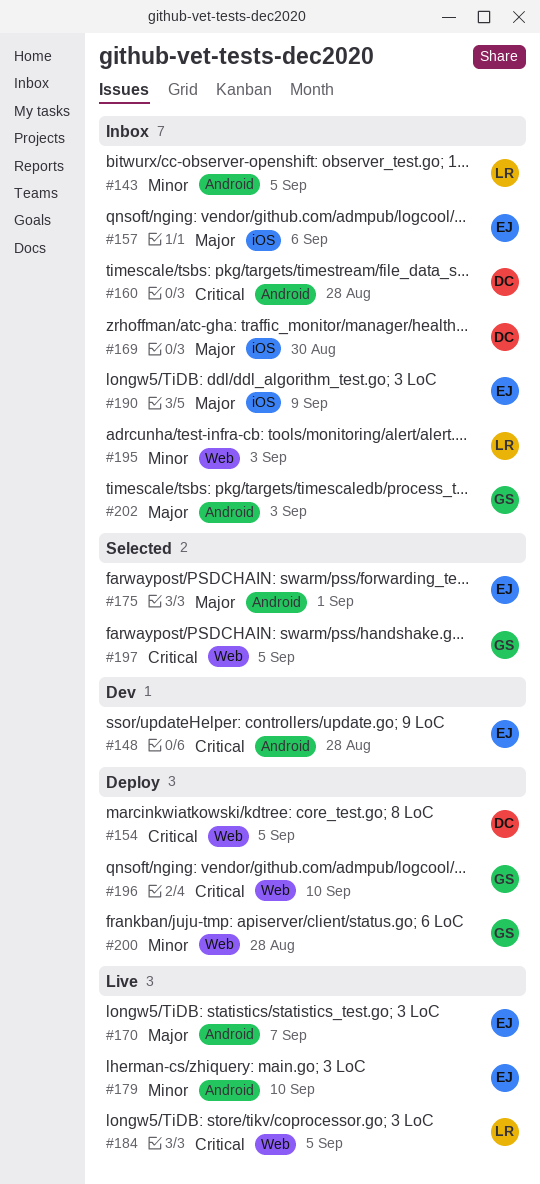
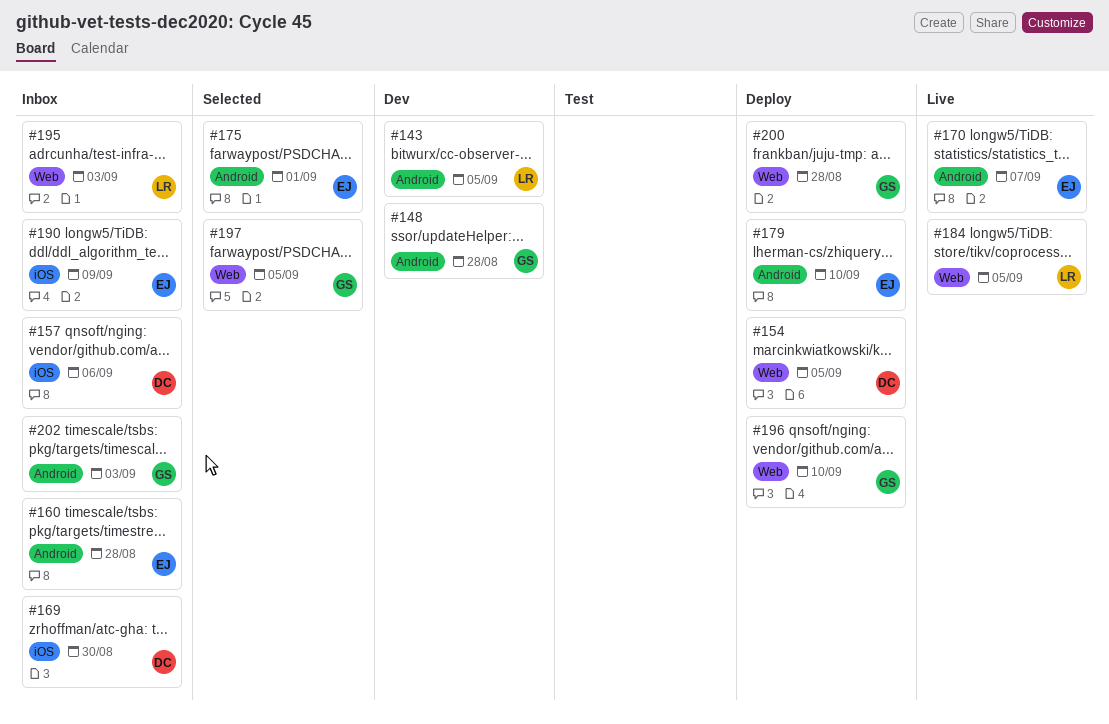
#143, status: Inbox -> Dev
#148, owner: EJ -> GS
#157, owner: EJ -> DC
#160, owner: DC -> EJ
#179, status: Live -> Deploy

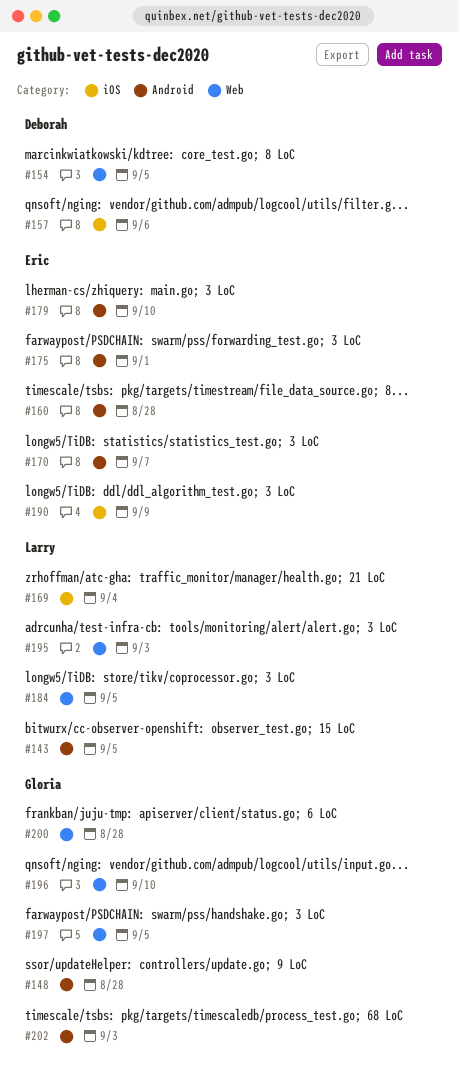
#169, owner: Deborah -> Larry
#169, due: Aug 30 -> Sep 4

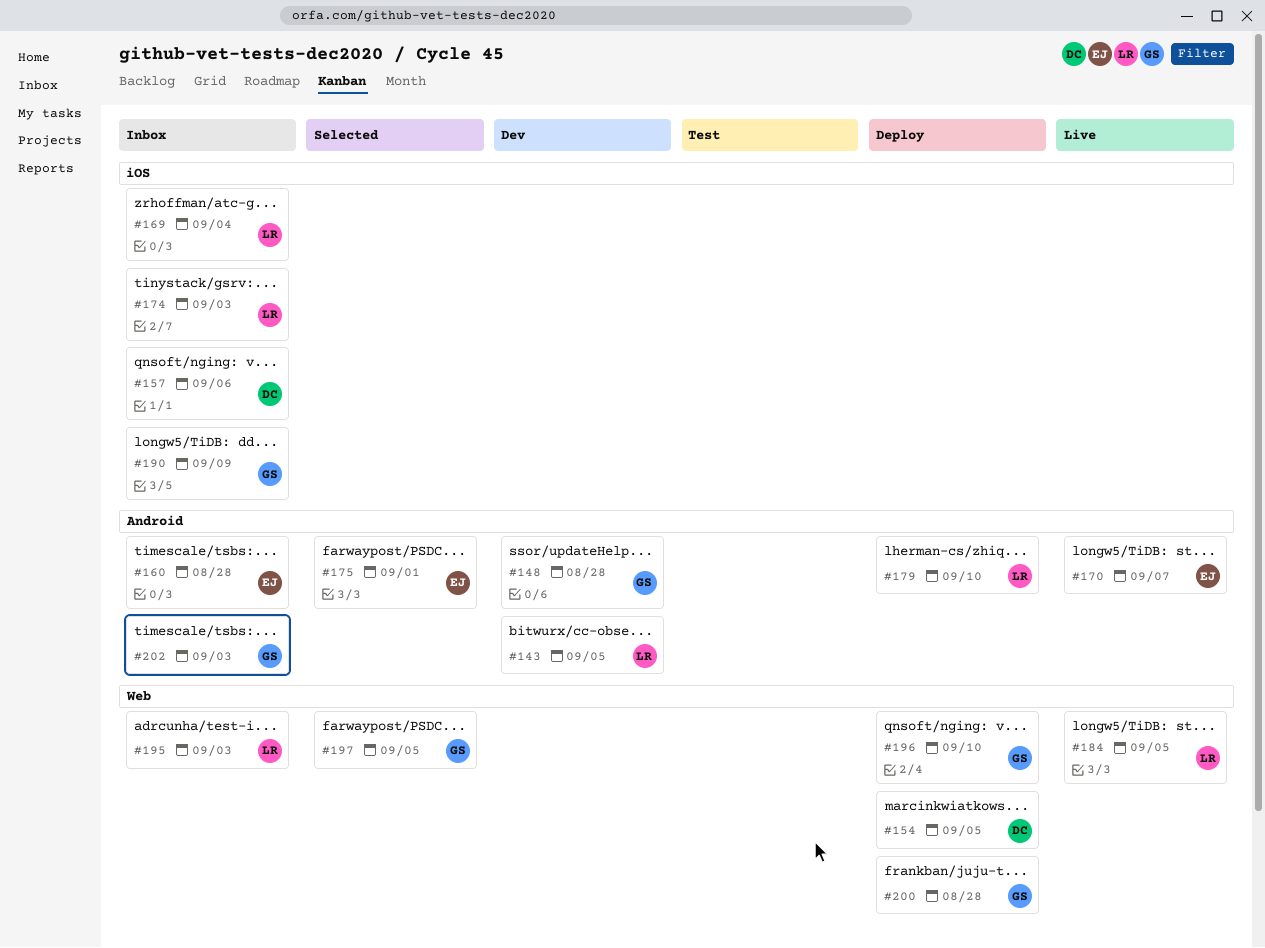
#174: none -> present
#179, owner: Eric -> Larry
#190, owner: Eric -> Gloria

